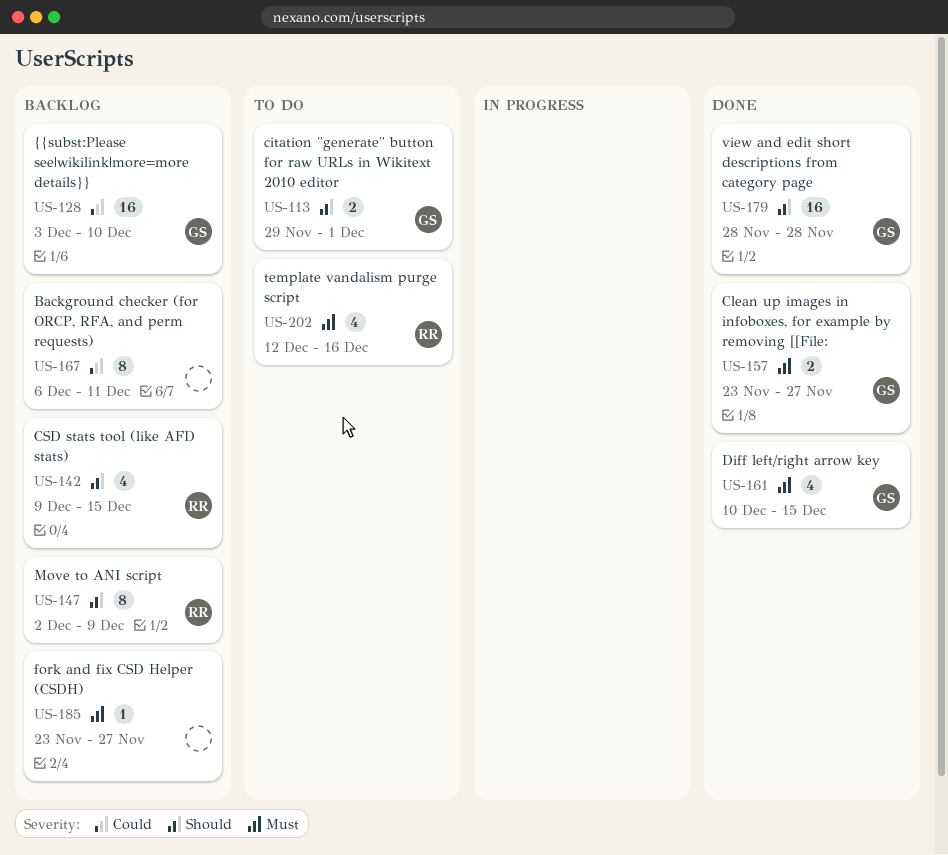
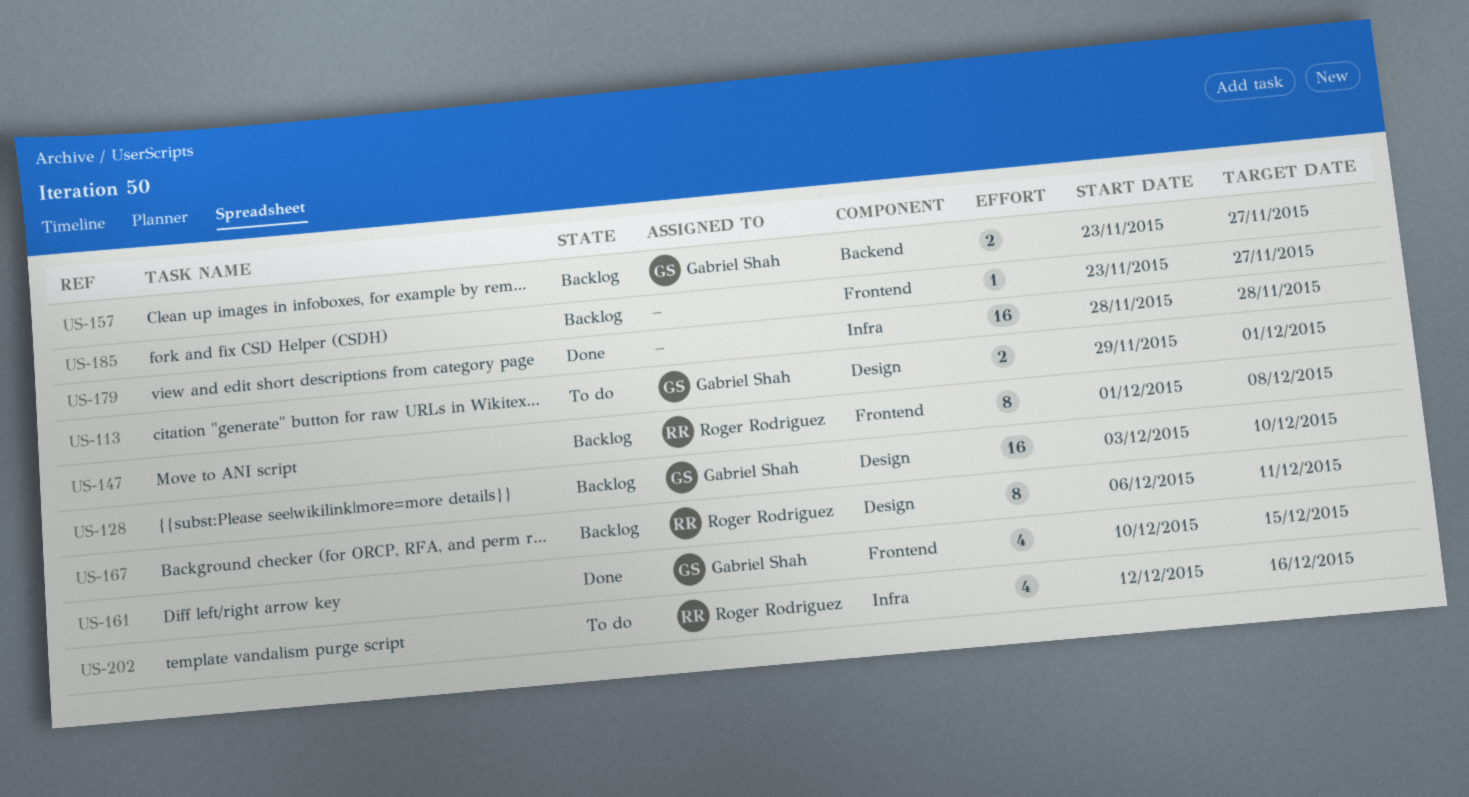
US-142: present -> none
US-147, start: Dec 2 -> Dec 1
US-147, due: Dec 9 -> Dec 8
US-157, status: Done -> Backlog
US-167, owner: none -> Roger Rodriguez
US-179, owner: Gabriel Shah -> none

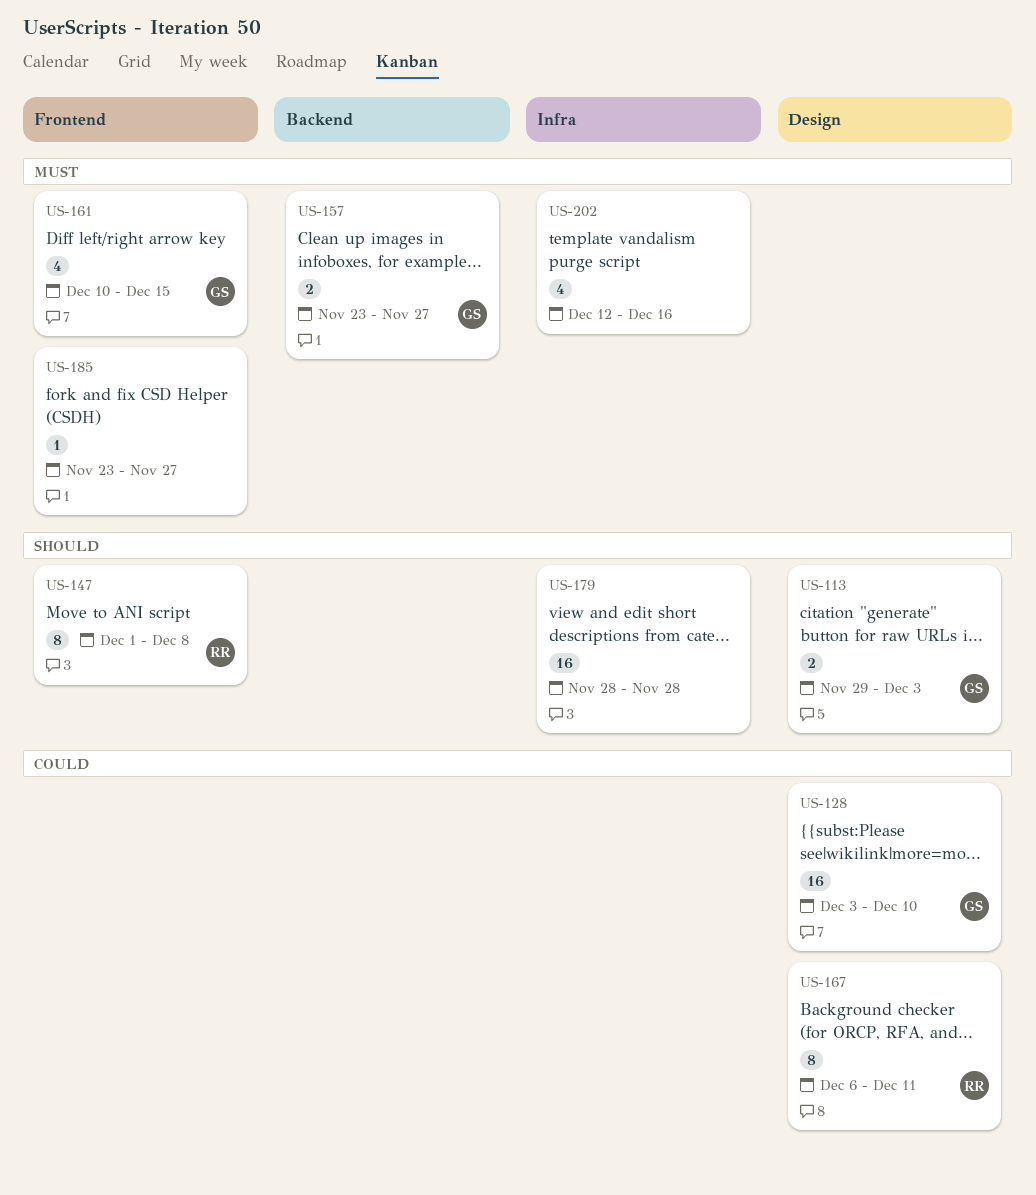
US-113, due: Dec 1 -> Dec 3
US-202, owner: Roger Rodriguez -> none

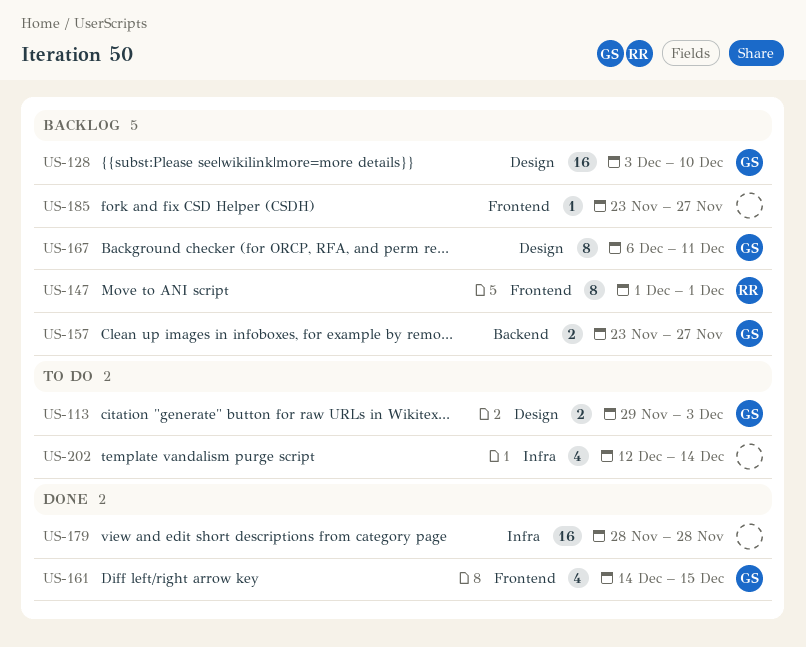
US-147, due: Dec 8 -> Dec 1
US-161, start: Dec 10 -> Dec 14
US-167, owner: RR -> GS
US-202, due: Dec 16 -> Dec 14

